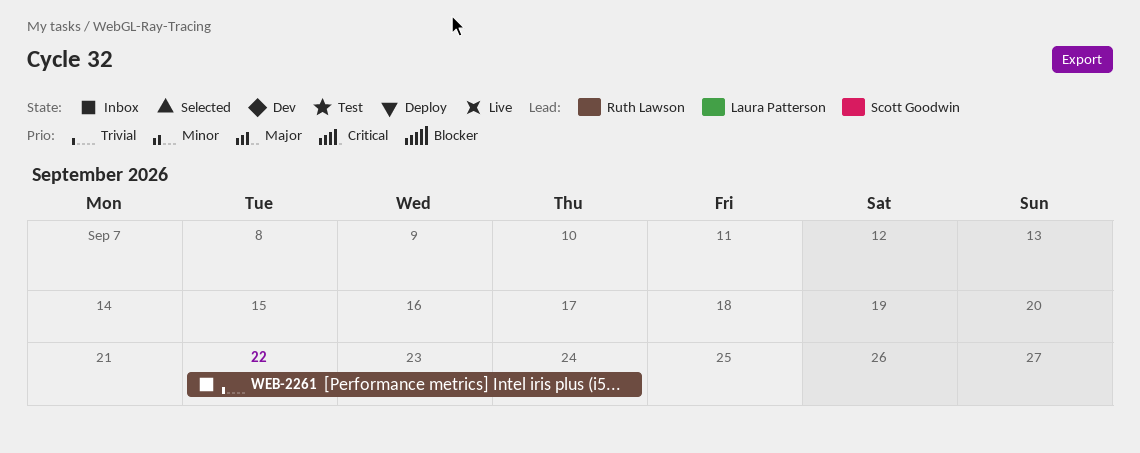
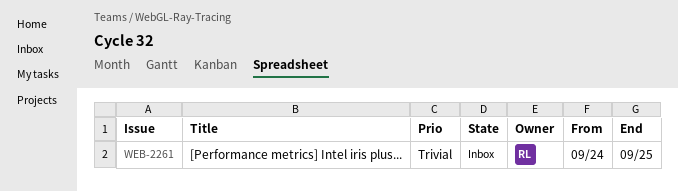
WEB-2261, start: Sep 22 -> Sep 24
WEB-2261, due: Sep 24 -> Sep 25

